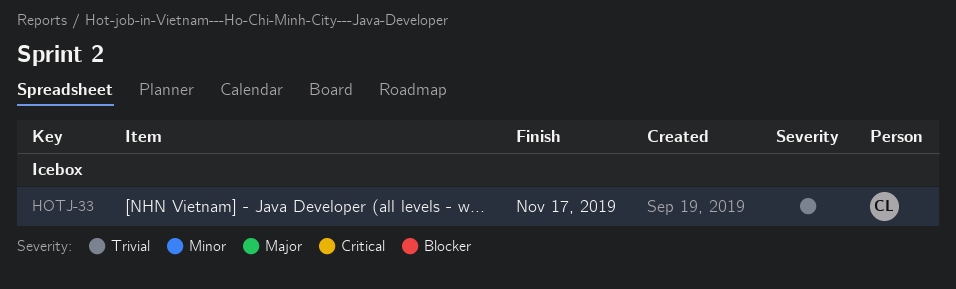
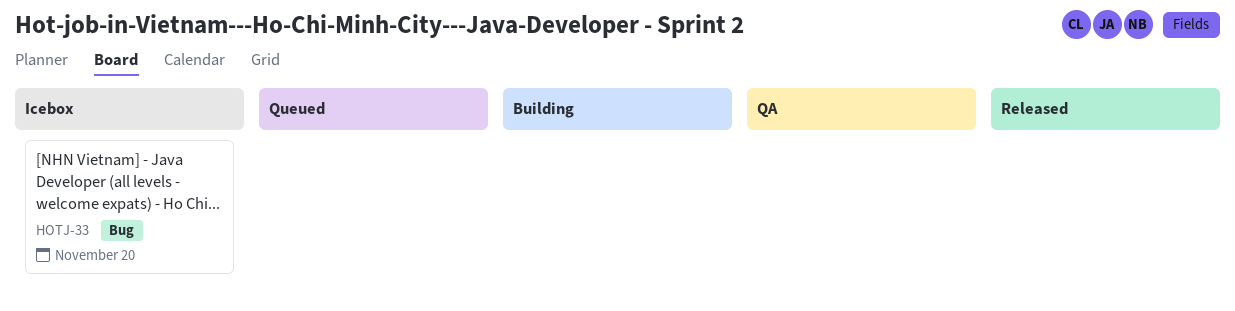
HOTJ-33, due: Nov 17 -> Nov 20

